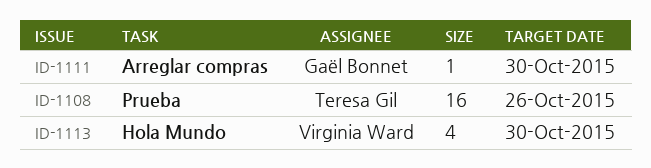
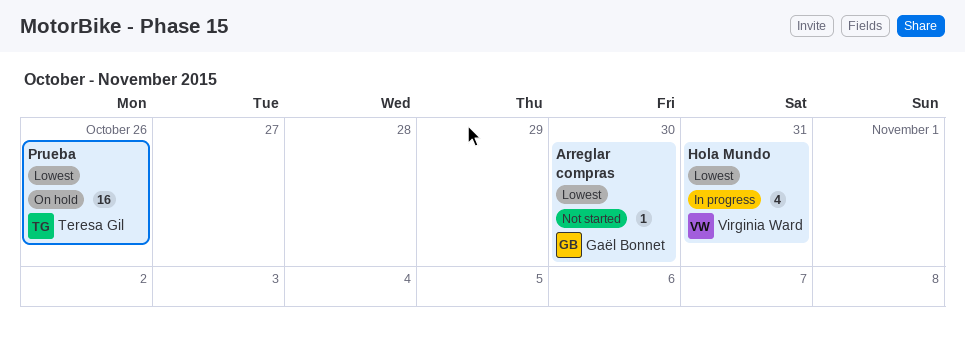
Hola Mundo, due: Oct 30 -> Oct 31

